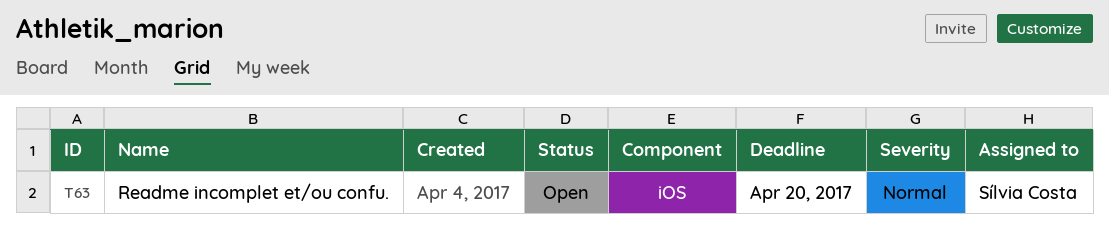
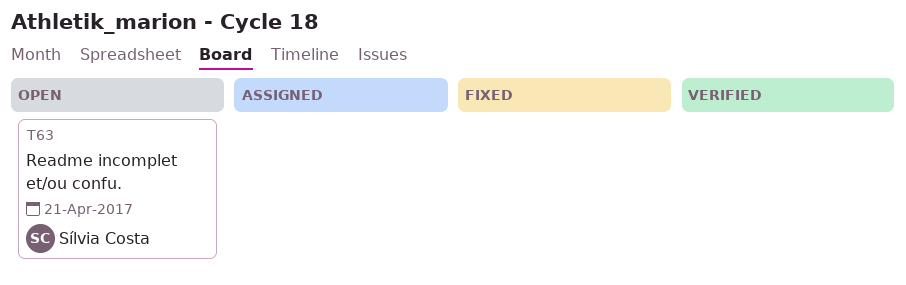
T63, due: Apr 20 -> Apr 21

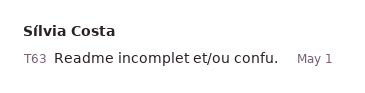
T63, due: Apr 21 -> May 1

